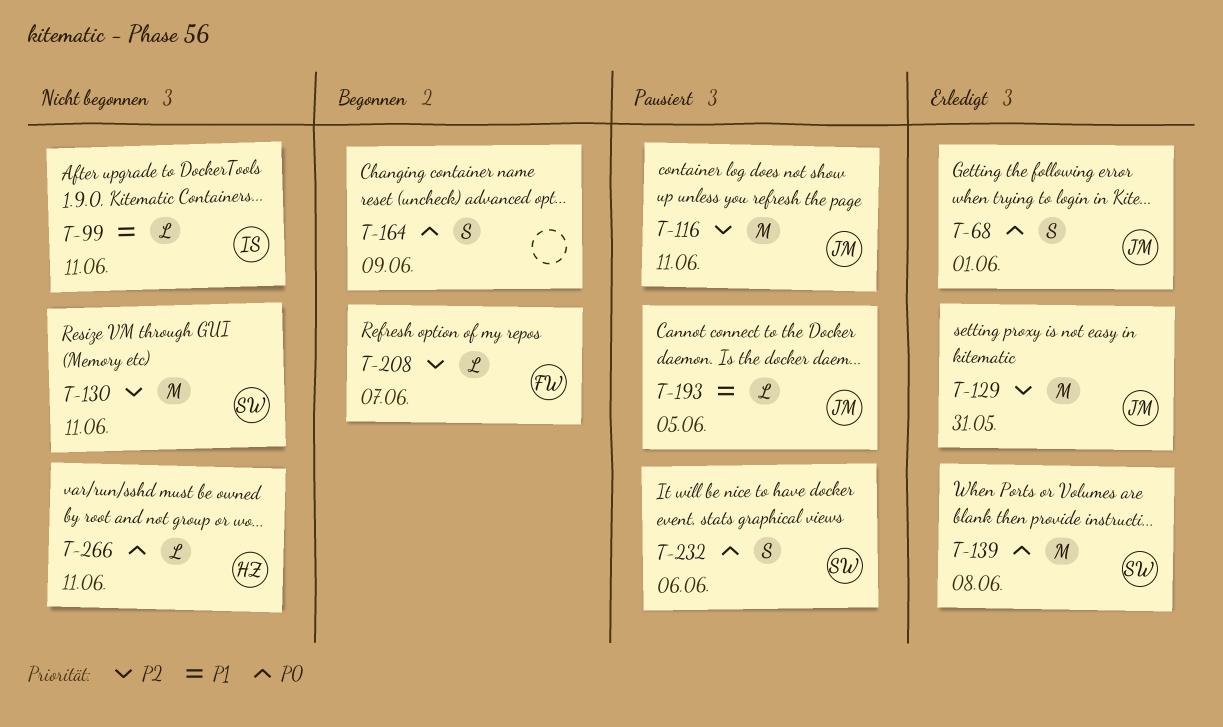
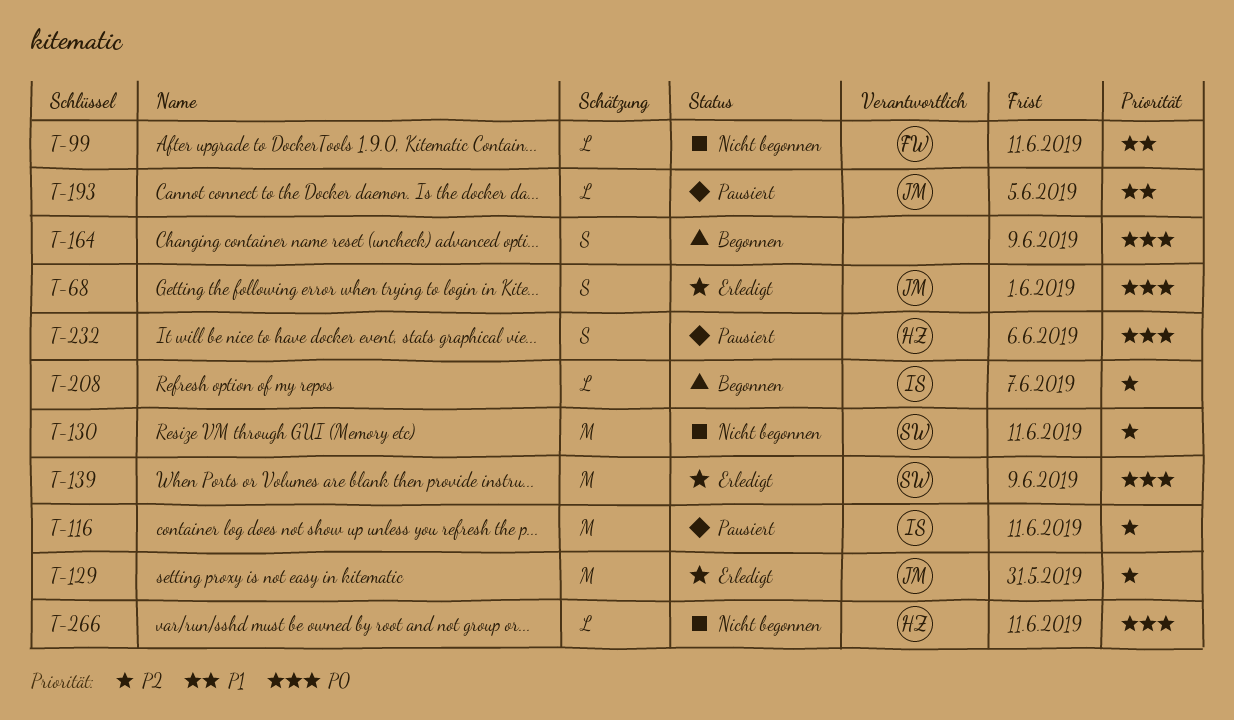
T-99, owner: IS -> FW
T-116, owner: JM -> IS
T-139, due: Jun 8 -> Jun 9
T-208, owner: FW -> IS
T-232, owner: SW -> HZ

